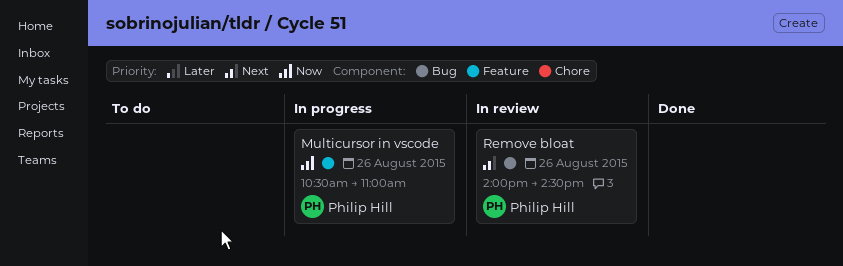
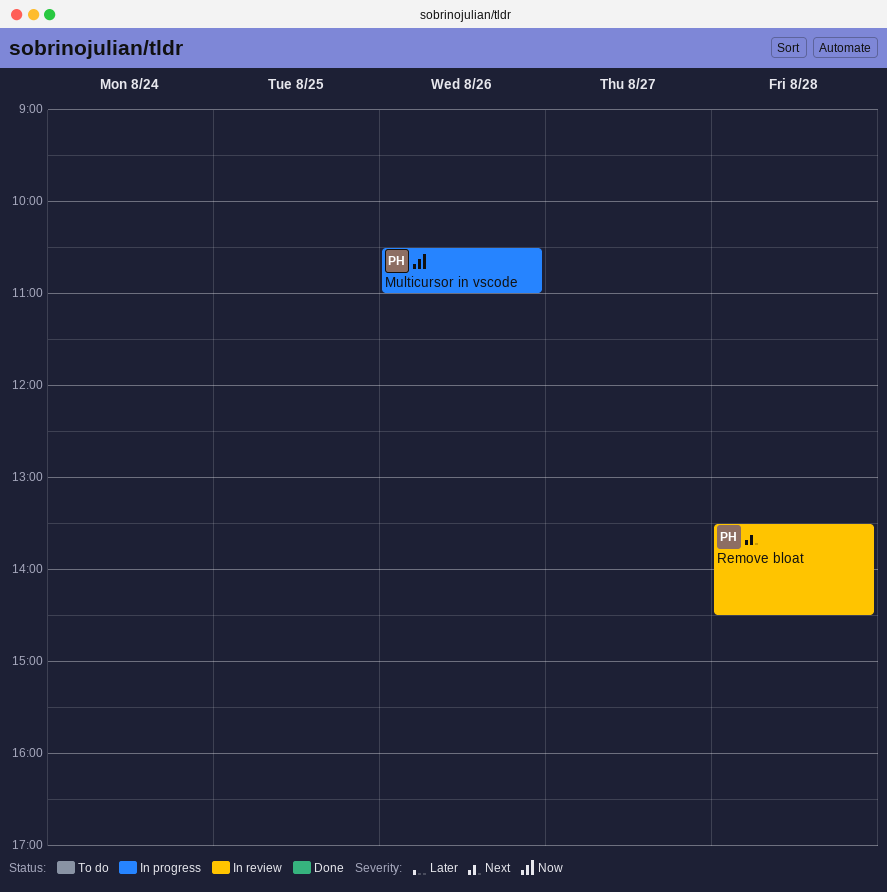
Remove bloat, day: Aug 26 -> Aug 28
Remove bloat, begins: 14:00 -> 13:30

